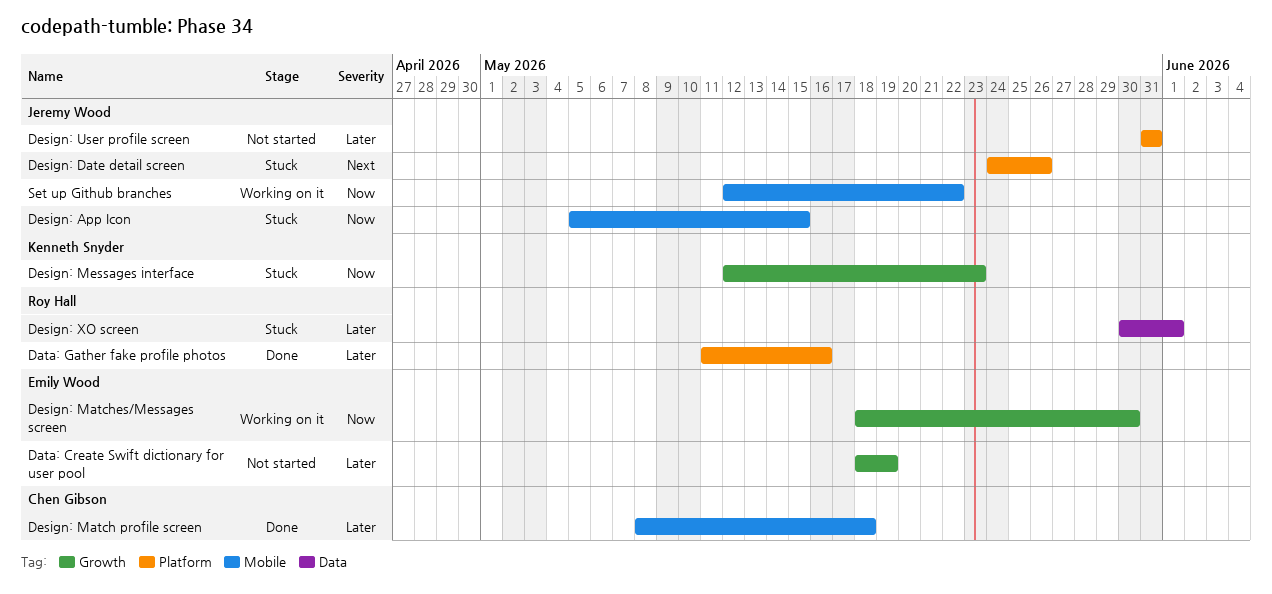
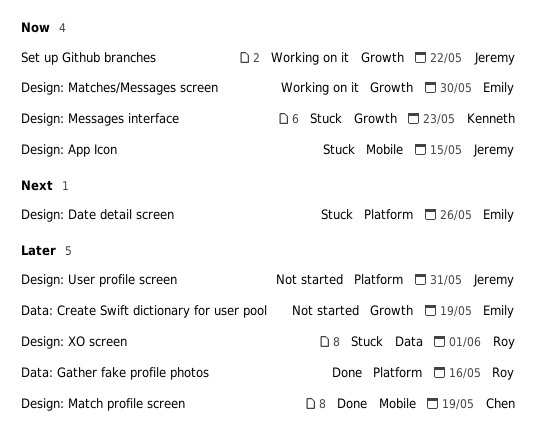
Design: Date detail screen, owner: Jeremy Wood -> Emily Wood
Design: Match profile screen, due: May 18 -> May 19
Set up Github branches, label: Mobile -> Growth

